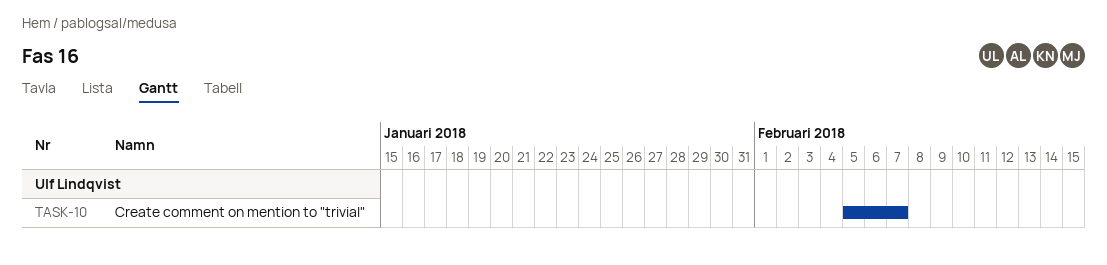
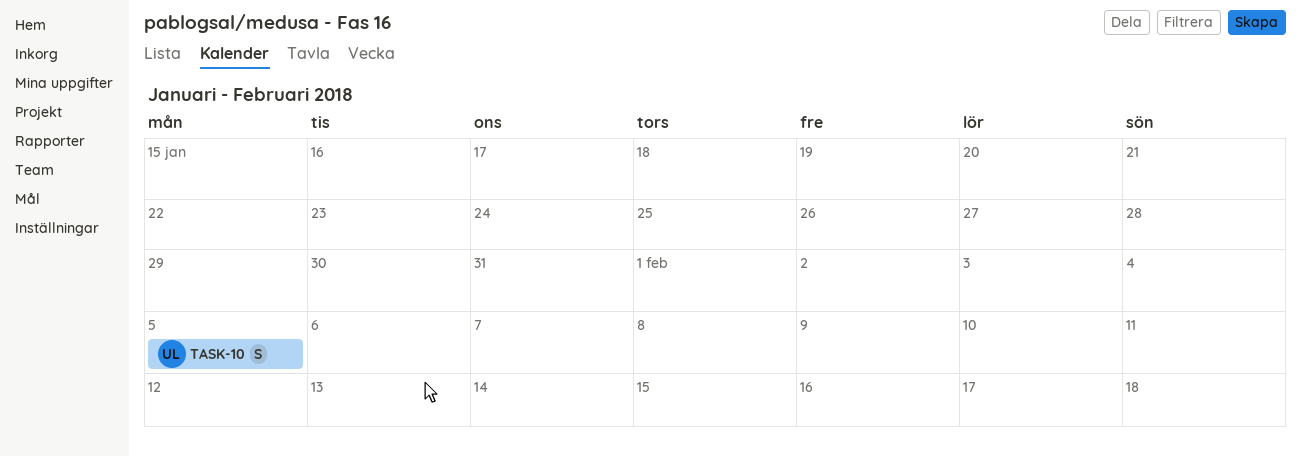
TASK-10, due: Feb 7 -> Feb 5

